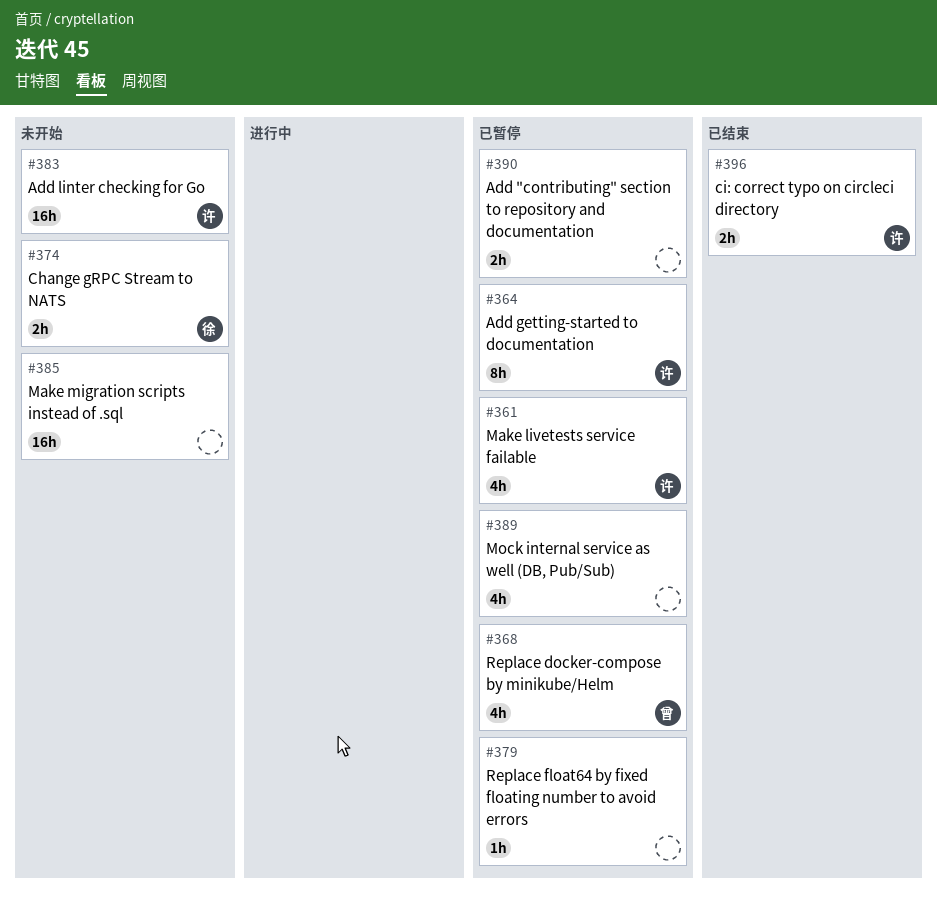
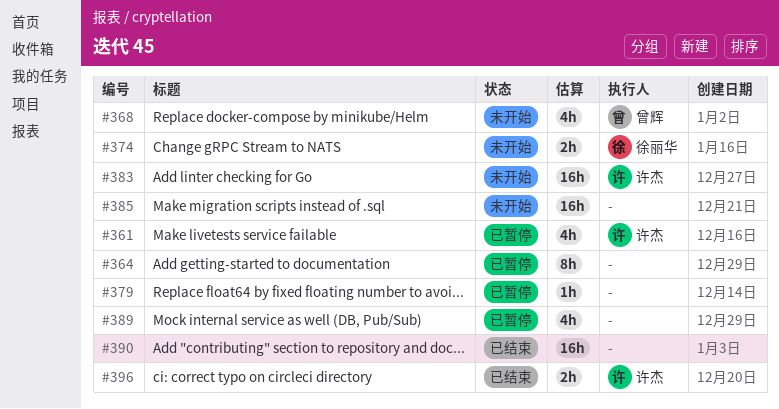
#364, owner: 许杰 -> none
#368, status: 已暂停 -> 未开始
#390, status: 已暂停 -> 已结束
#390, estimate: 2h -> 16h

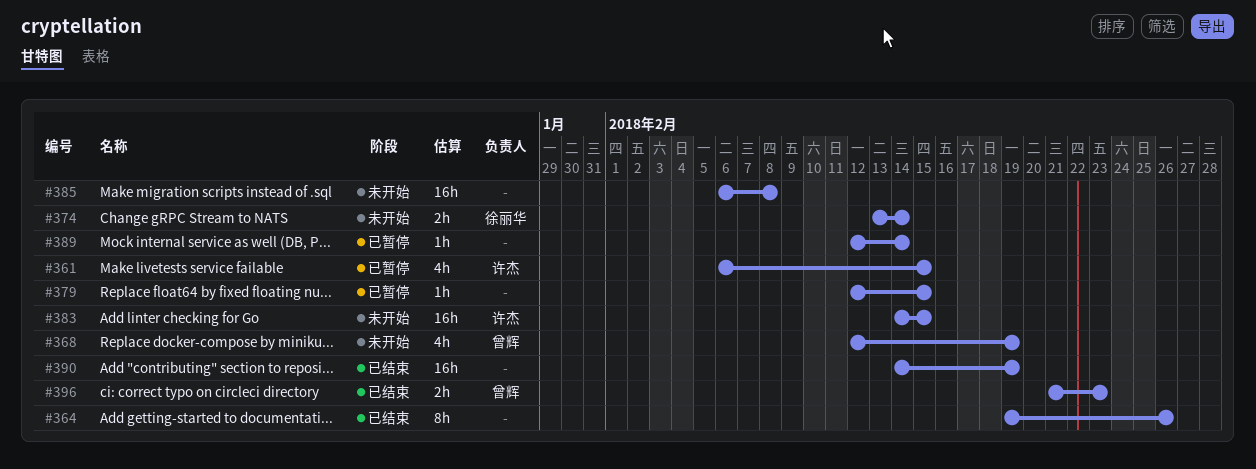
#364, status: 已暂停 -> 已结束
#389, estimate: 4h -> 1h
#396, owner: 许杰 -> 曾辉

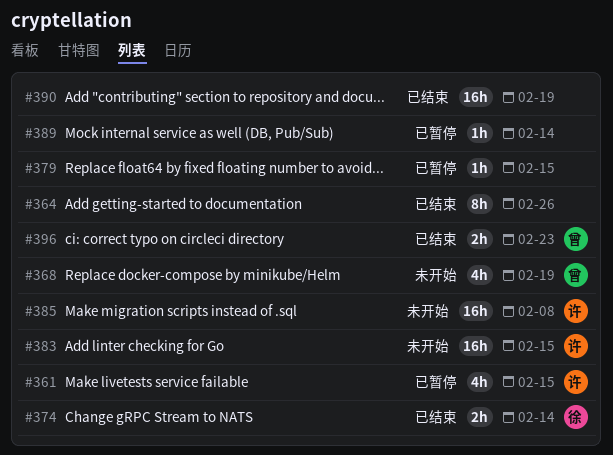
#374, status: 未开始 -> 已结束
#385, owner: none -> 许杰

